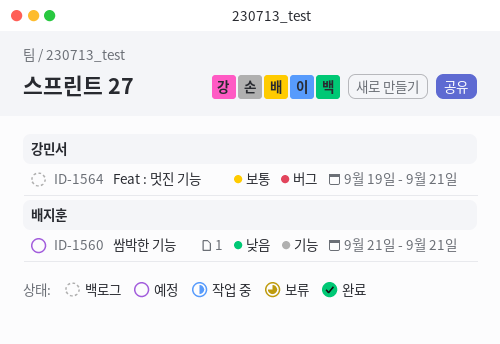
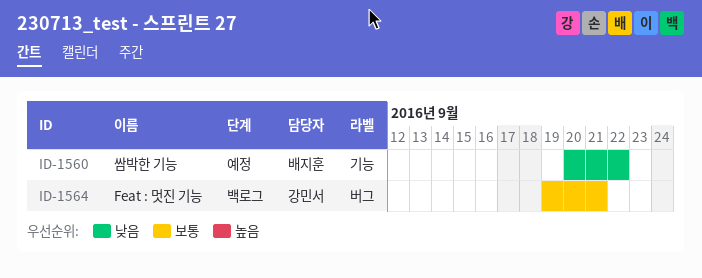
ID-1560, start: Sep 21 -> Sep 20
ID-1560, due: Sep 21 -> Sep 22

